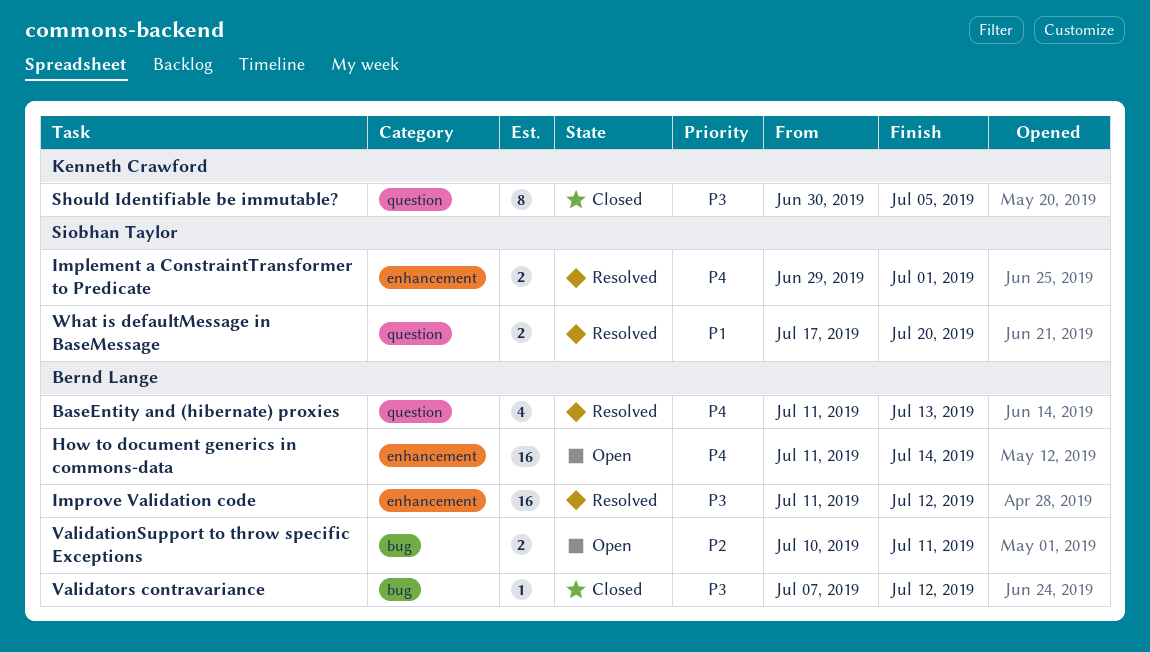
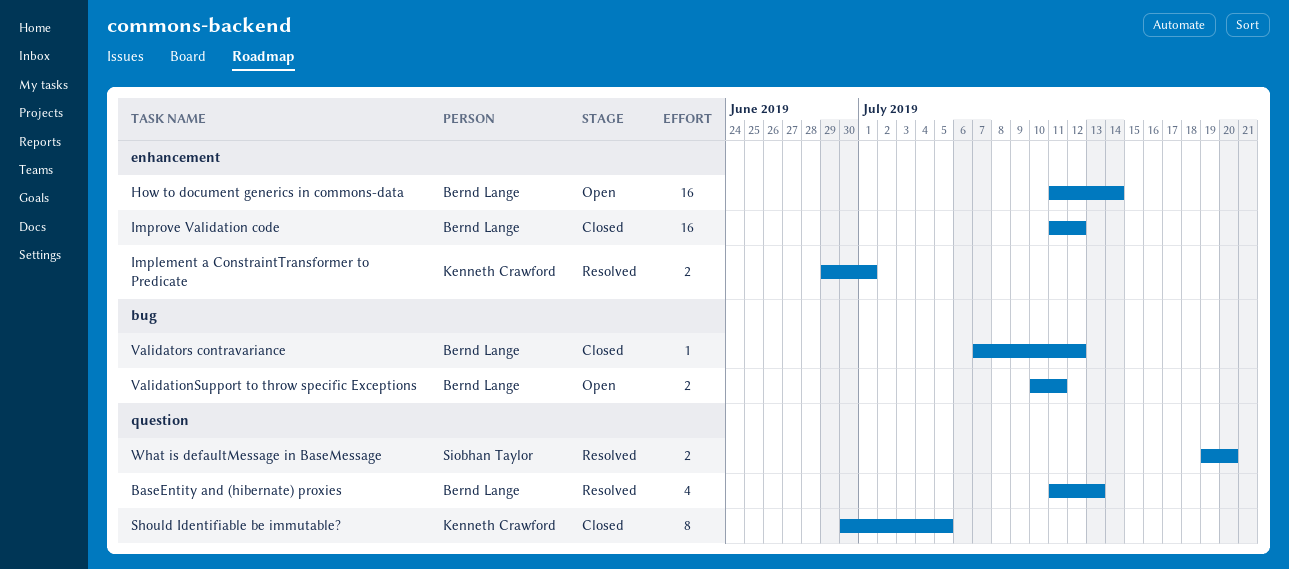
Implement a ConstraintTransformer to Predicate, owner: Siobhan Taylor -> Kenneth Crawford
Improve Validation code, status: Resolved -> Closed
What is defaultMessage in BaseMessage, start: Jul 17 -> Jul 19

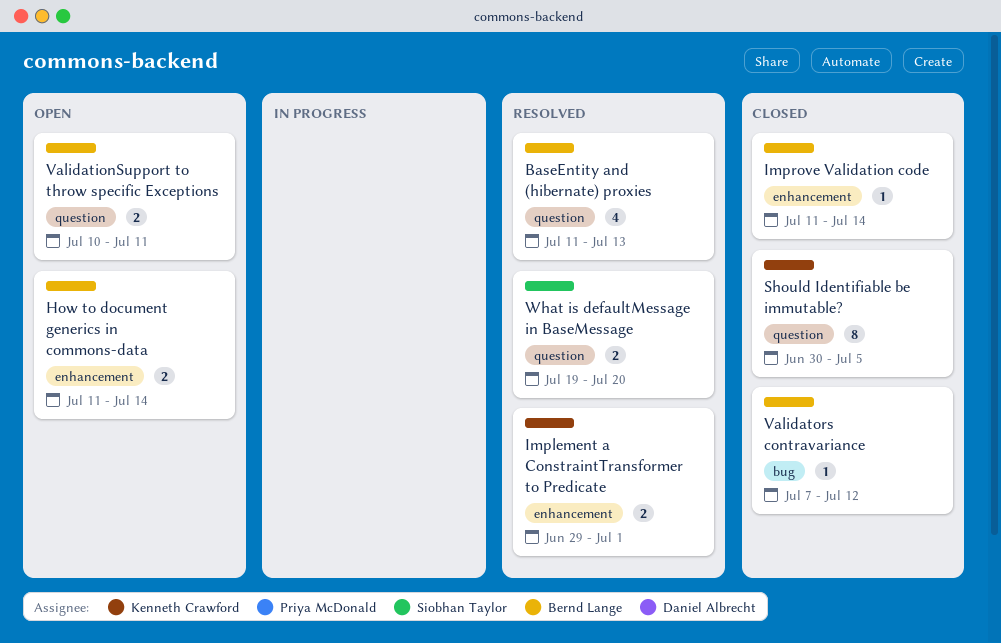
How to document generics in commons-data, estimate: 16 -> 2
Improve Validation code, estimate: 16 -> 1
Improve Validation code, due: Jul 12 -> Jul 14
ValidationSupport to throw specific Exceptions, label: bug -> question

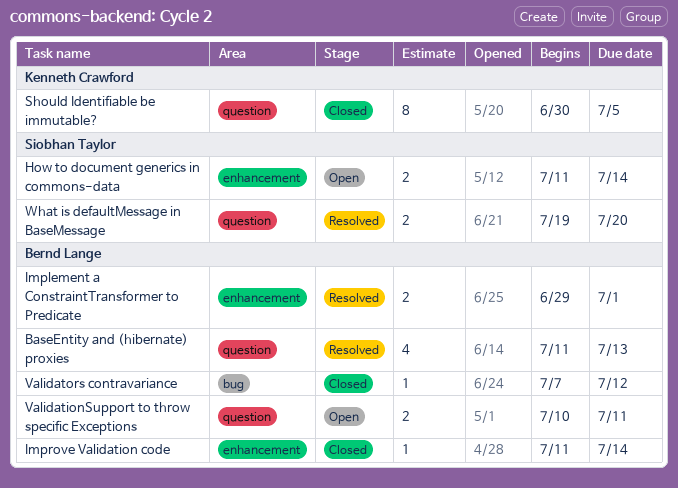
How to document generics in commons-data, owner: Bernd Lange -> Siobhan Taylor
Implement a ConstraintTransformer to Predicate, owner: Kenneth Crawford -> Bernd Lange

